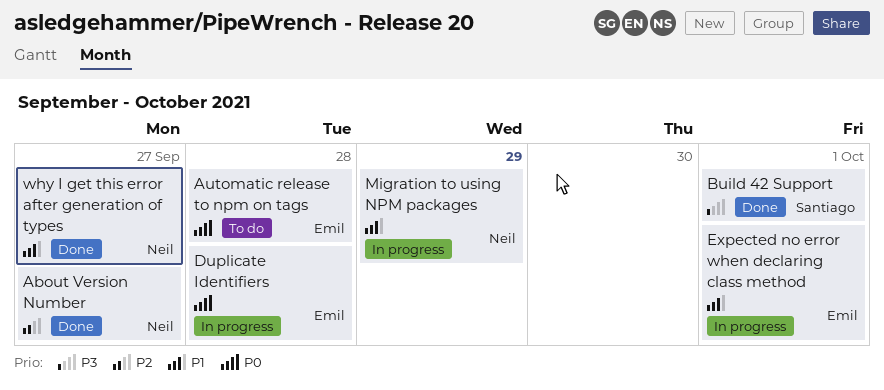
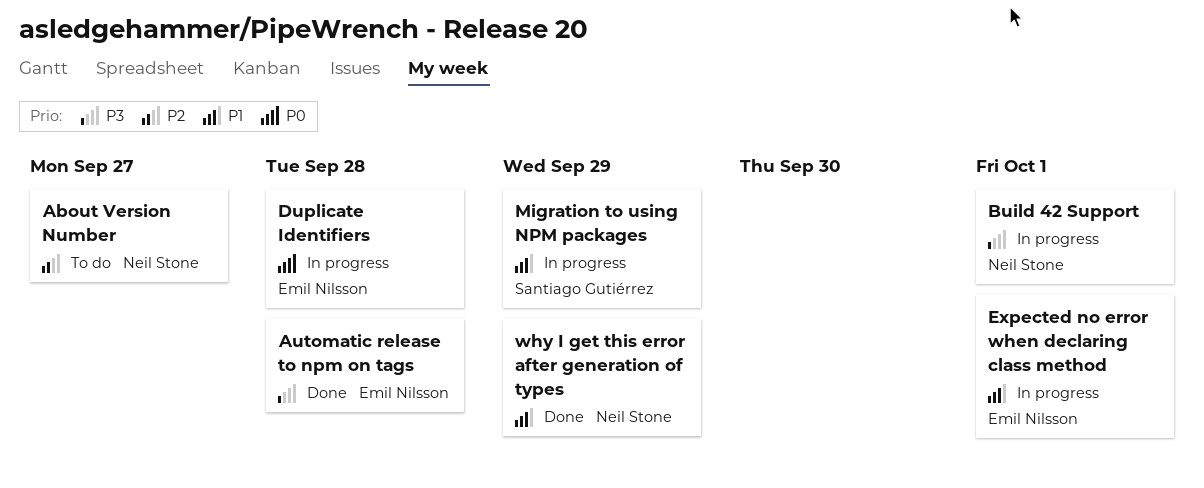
About Version Number, status: Done -> To do
Automatic release to npm on tags, status: To do -> Done
Automatic release to npm on tags, priority: P0 -> P3
Build 42 Support, status: Done -> In progress
Build 42 Support, owner: Santiago Gutiérrez -> Neil Stone
Migration to using NPM packages, owner: Neil Stone -> Santiago Gutiérrez
why I get this error after generation of types, due: Sep 27 -> Sep 29

